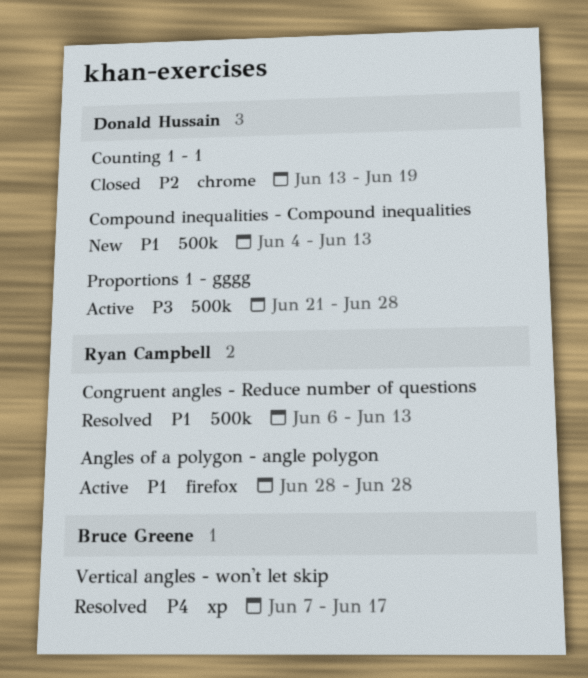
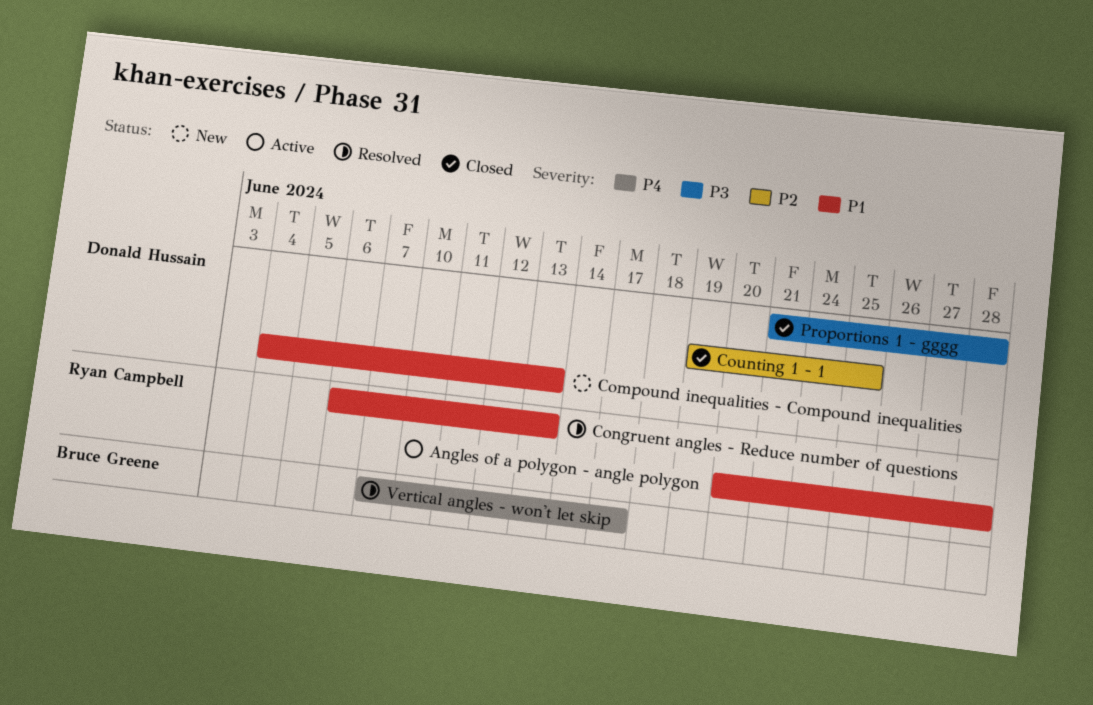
Angles of a polygon - angle polygon, start: Jun 28 -> Jun 20
Counting 1 - 1, start: Jun 13 -> Jun 19
Counting 1 - 1, due: Jun 19 -> Jun 25
Proportions 1 - gggg, status: Active -> Closed

